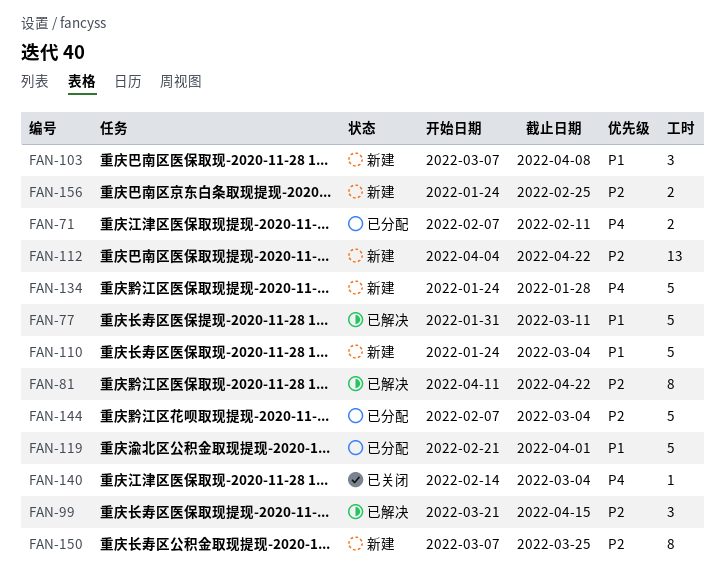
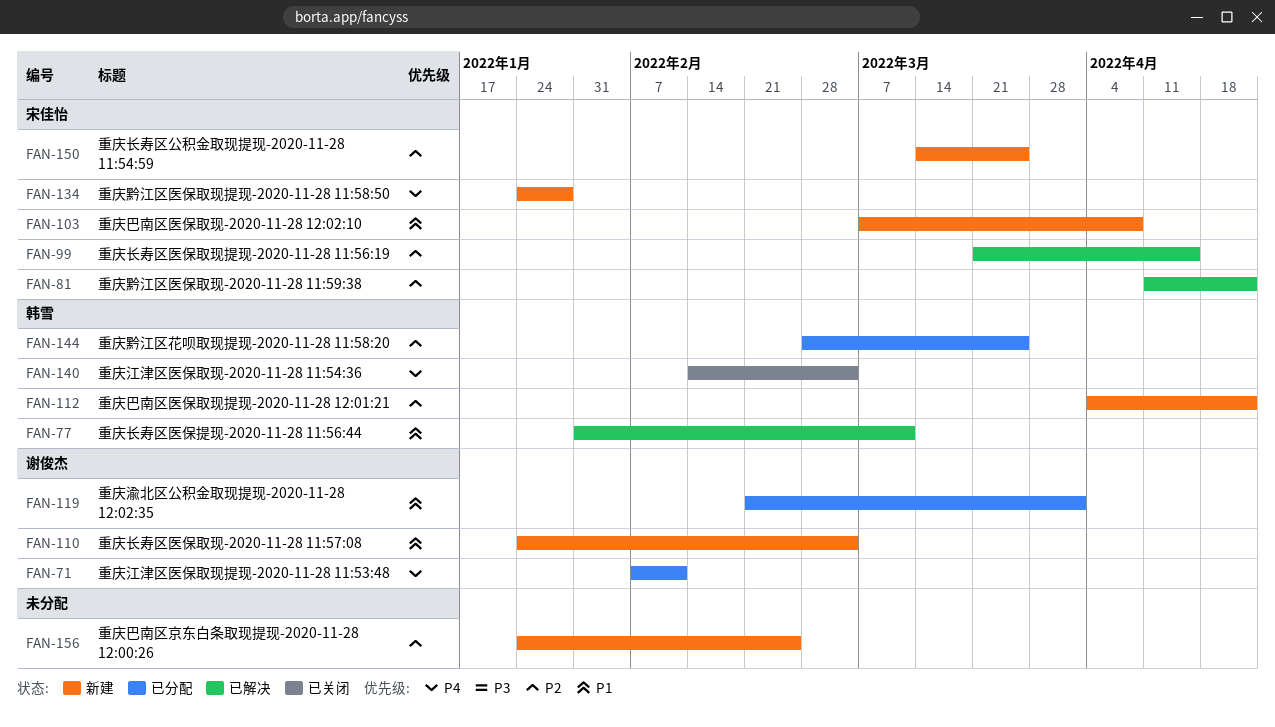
FAN-144, start: Feb 7 -> Feb 28
FAN-144, due: Mar 4 -> Mar 25
FAN-150, start: Mar 7 -> Mar 14

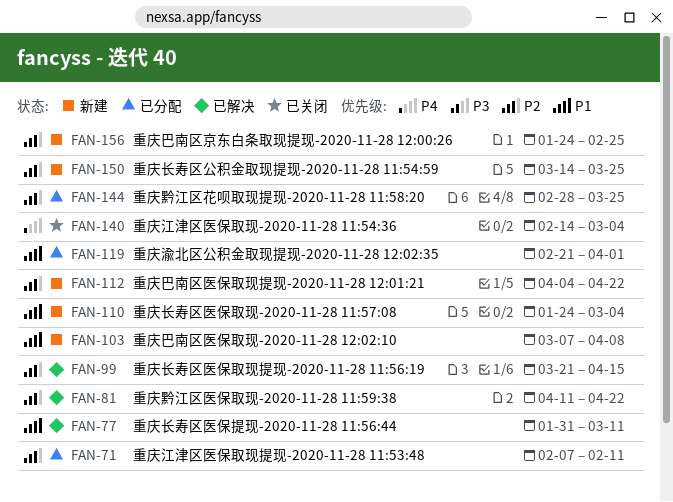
FAN-71, priority: P4 -> P2
FAN-134: present -> none

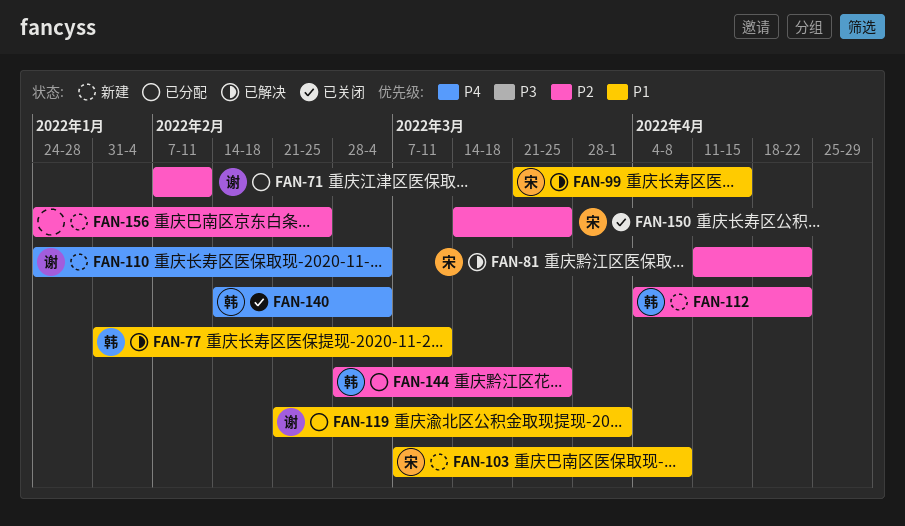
FAN-99, priority: P2 -> P1
FAN-110, priority: P1 -> P4
FAN-150, status: 新建 -> 已关闭

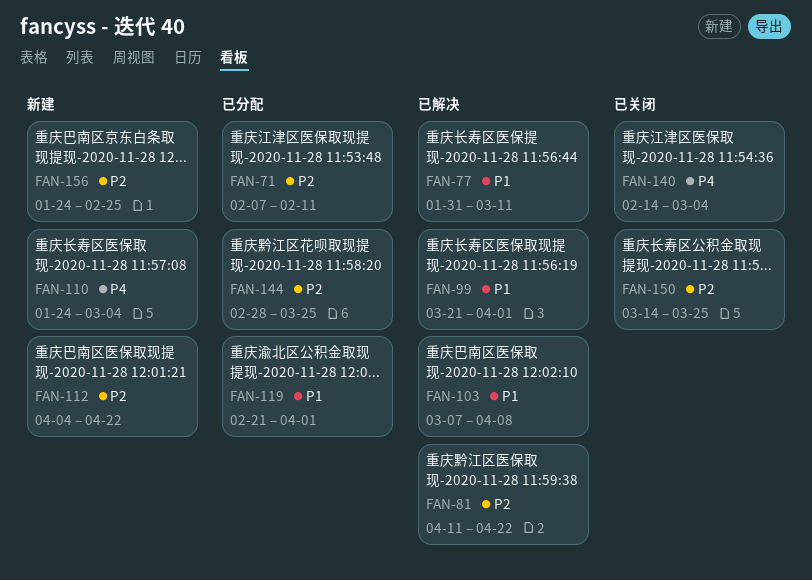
FAN-99, due: Apr 15 -> Apr 1
FAN-103, status: 新建 -> 已解决

